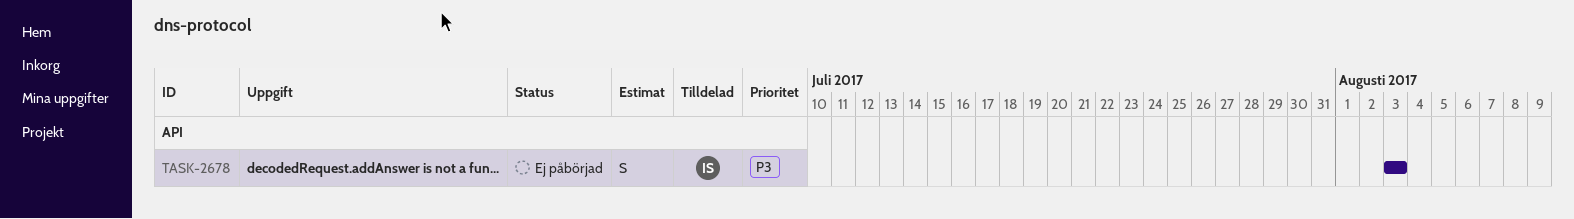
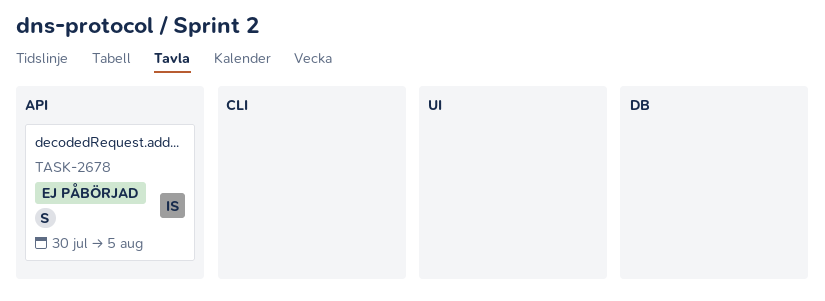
TASK-2678, start: Aug 3 -> Jul 30
TASK-2678, due: Aug 3 -> Aug 5

